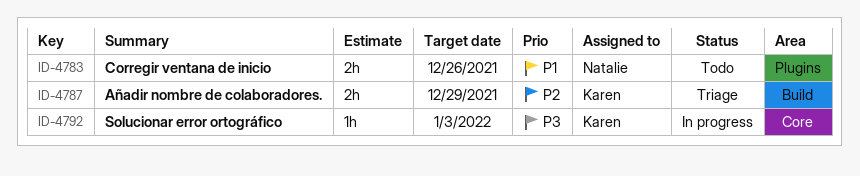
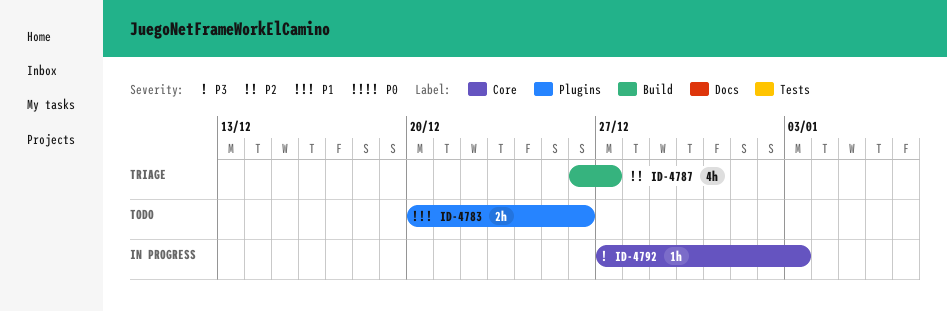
ID-4787, estimate: 2h -> 4h
ID-4787, due: Dec 29 -> Dec 27

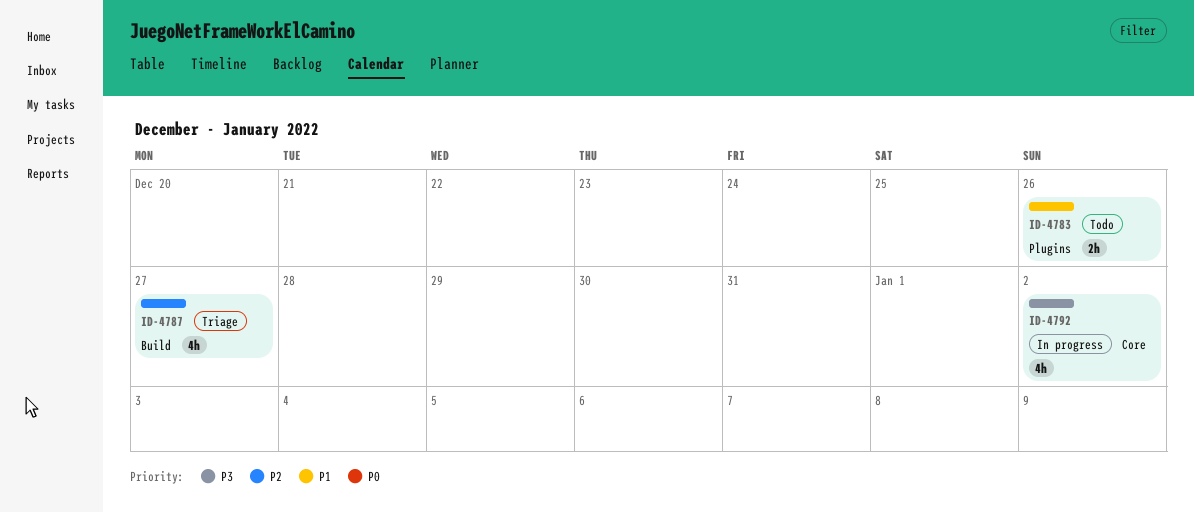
ID-4792, estimate: 1h -> 4h
ID-4792, due: Jan 3 -> Jan 2

